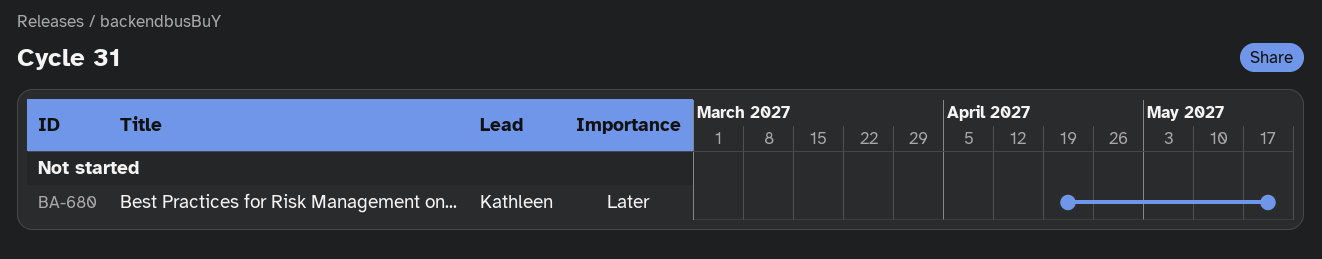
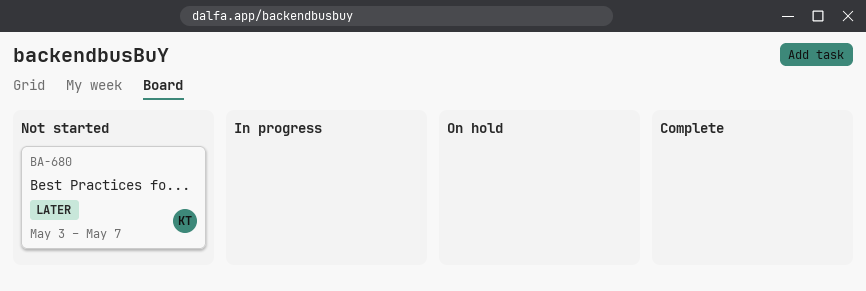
BA-680, start: Apr 19 -> May 3
BA-680, due: May 21 -> May 7

